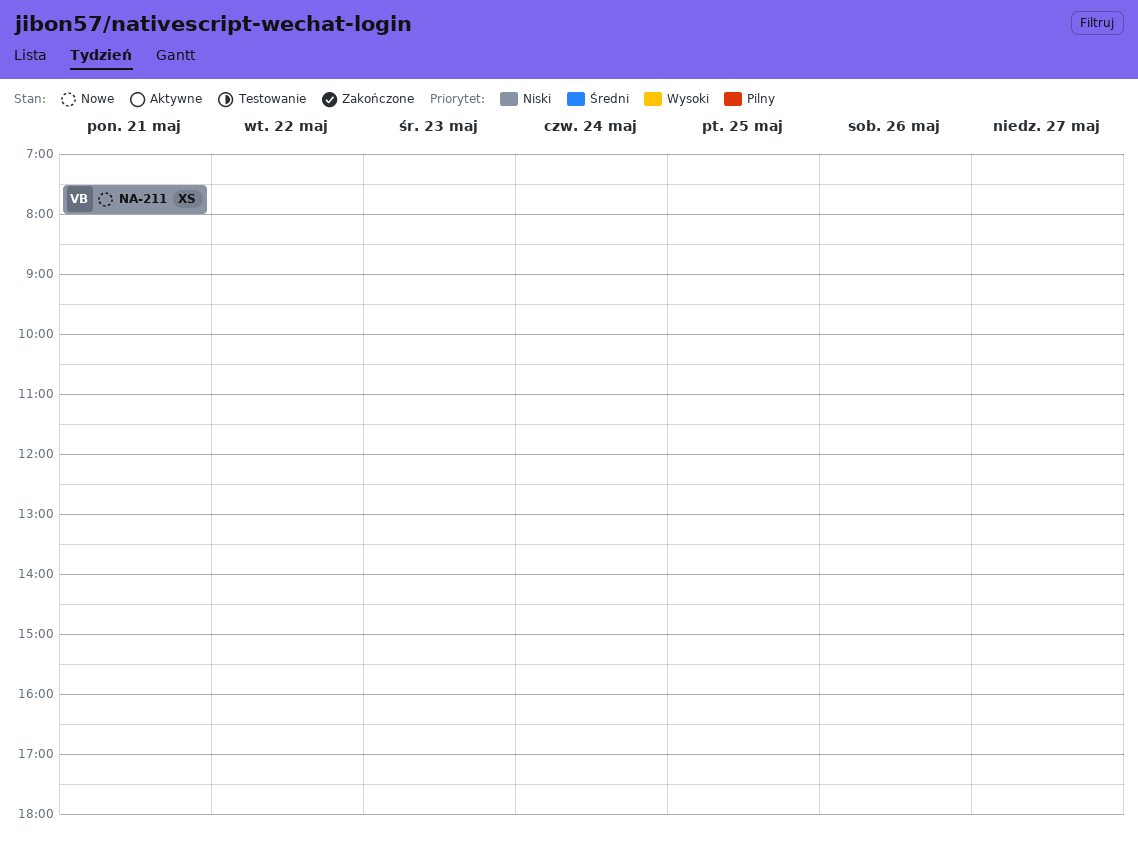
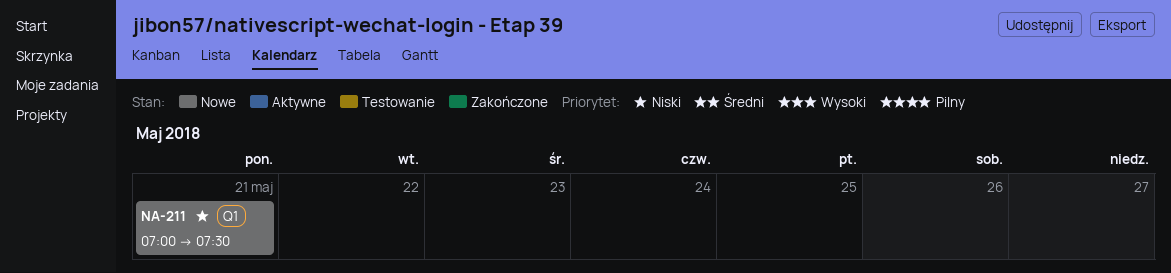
NA-211, begins: 07:30 -> 07:00
NA-211, ends: 08:00 -> 07:30

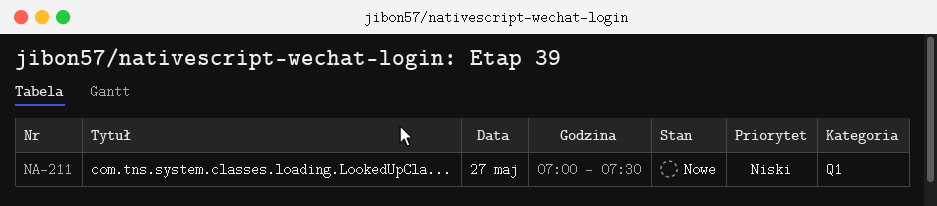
NA-211, day: May 21 -> May 27

